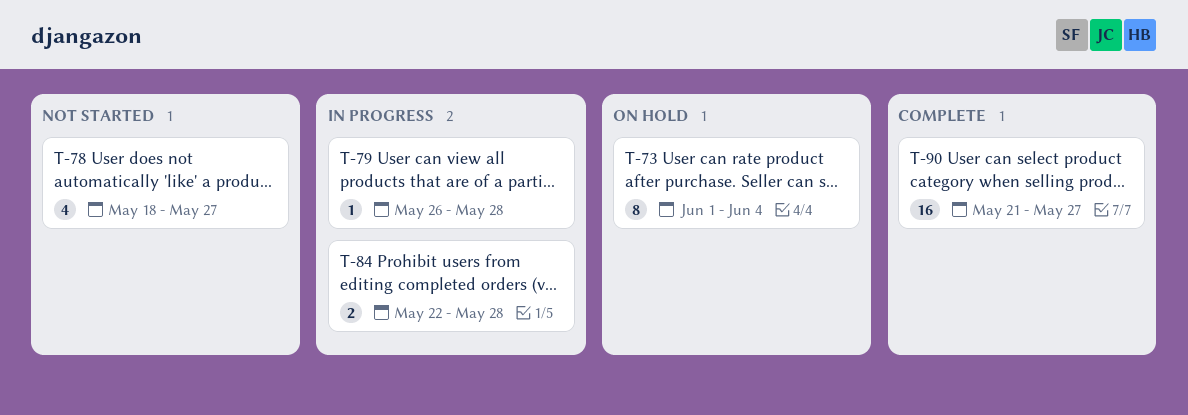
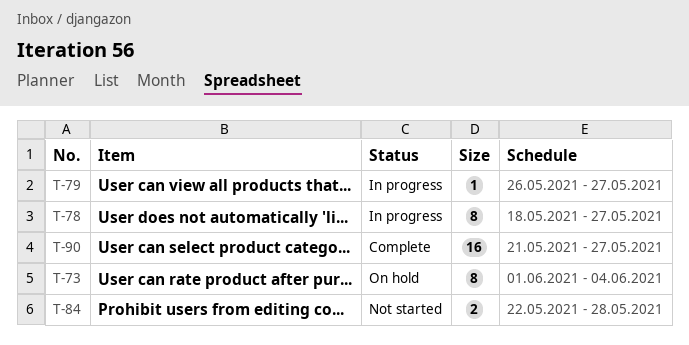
T-78, status: Not started -> In progress
T-78, estimate: 4 -> 8
T-79, due: May 28 -> May 27
T-84, status: In progress -> Not started

